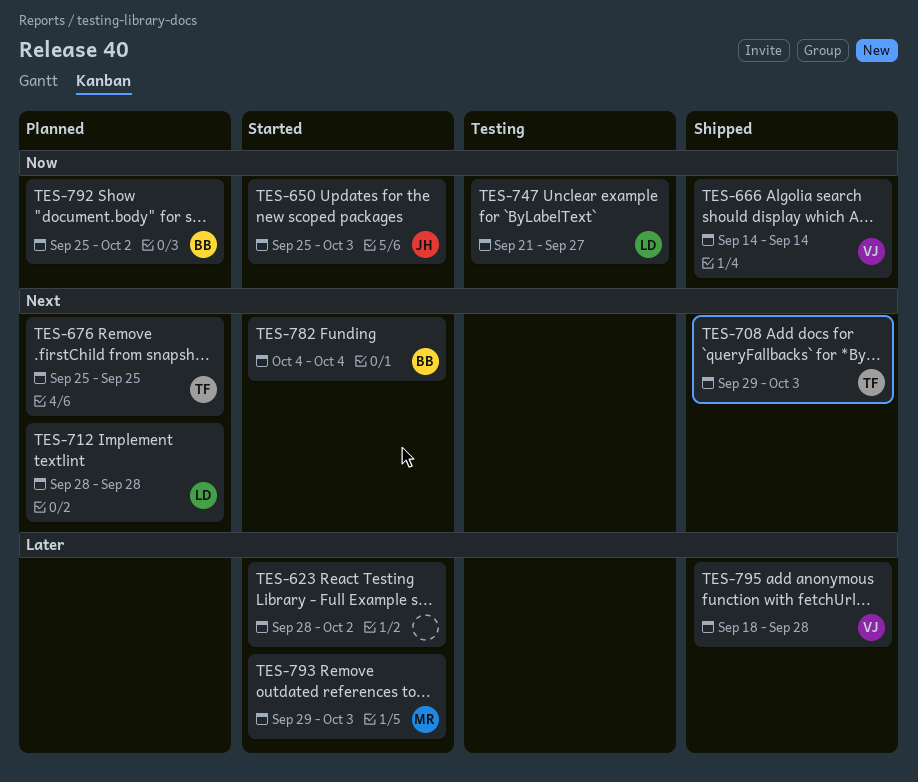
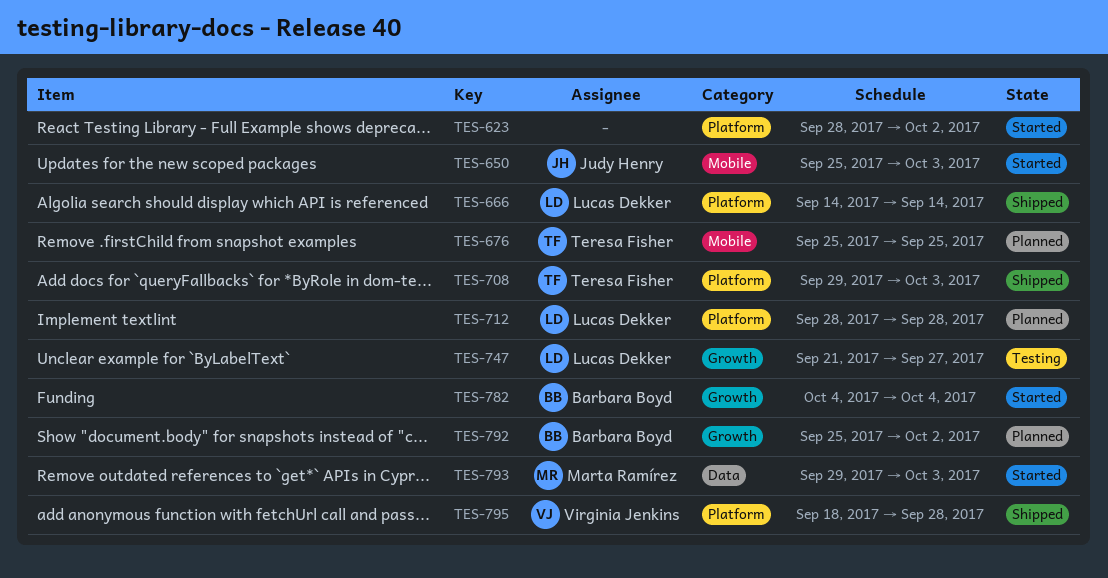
TES-666, owner: Virginia Jenkins -> Lucas Dekker

